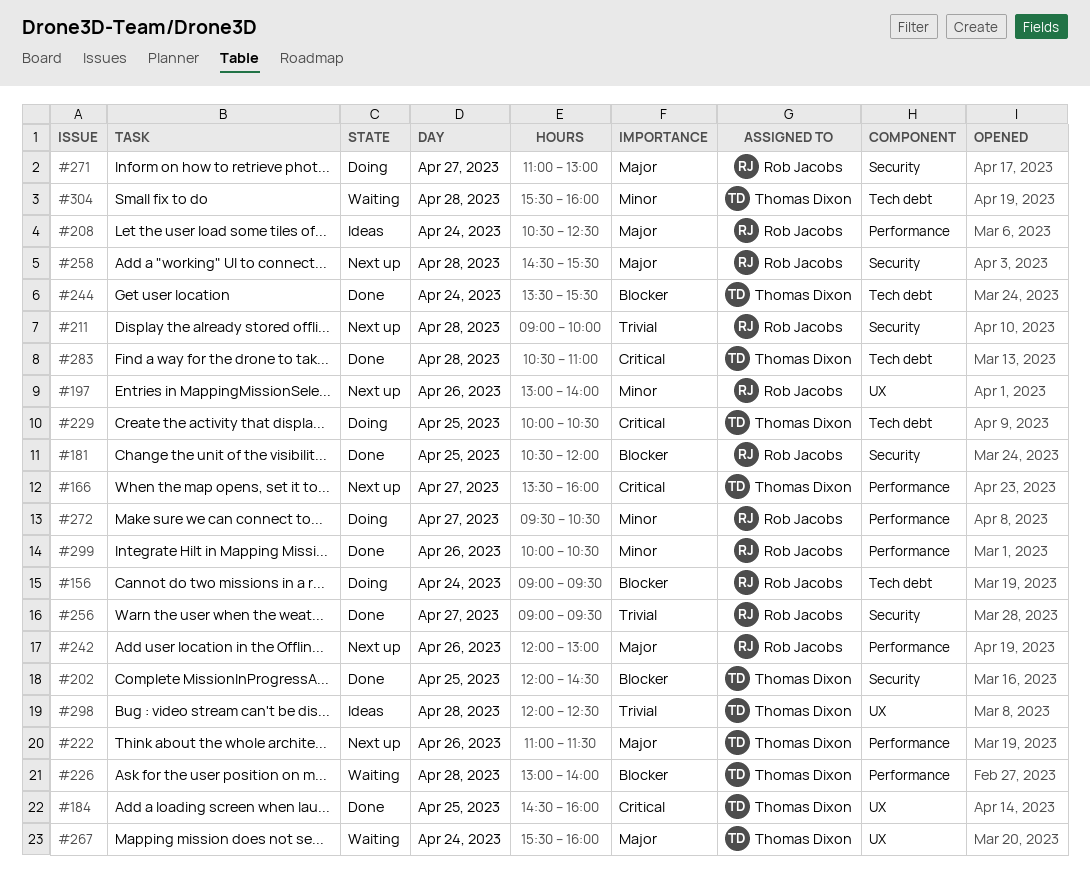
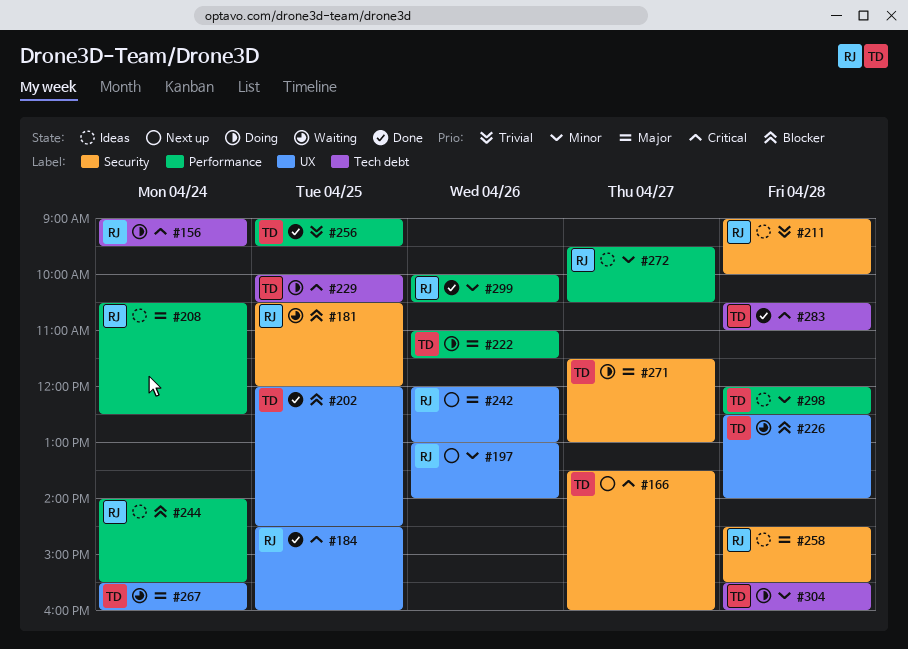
#156, priority: Blocker -> Critical
#166, label: Performance -> Security
#181, status: Done -> Waiting
#184, owner: Thomas Dixon -> Rob Jacobs
#202, label: Security -> UX
#211, status: Next up -> Ideas
#222, status: Next up -> Doing
#226, label: Performance -> UX
#226, begins: 13:00 -> 12:30
#242, label: Performance -> UX
#244, status: Done -> Ideas
#244, owner: Thomas Dixon -> Rob Jacobs
#244, label: Tech debt -> Performance
#244, begins: 13:30 -> 14:00
#256, owner: Rob Jacobs -> Thomas Dixon
#256, label: Security -> Performance
#256, day: Apr 27 -> Apr 25
#258, status: Next up -> Ideas
#271, owner: Rob Jacobs -> Thomas Dixon
#271, begins: 11:00 -> 11:30
#272, status: Doing -> Ideas
#298, priority: Trivial -> Minor
#298, label: UX -> Performance
#304, status: Waiting -> Doing

